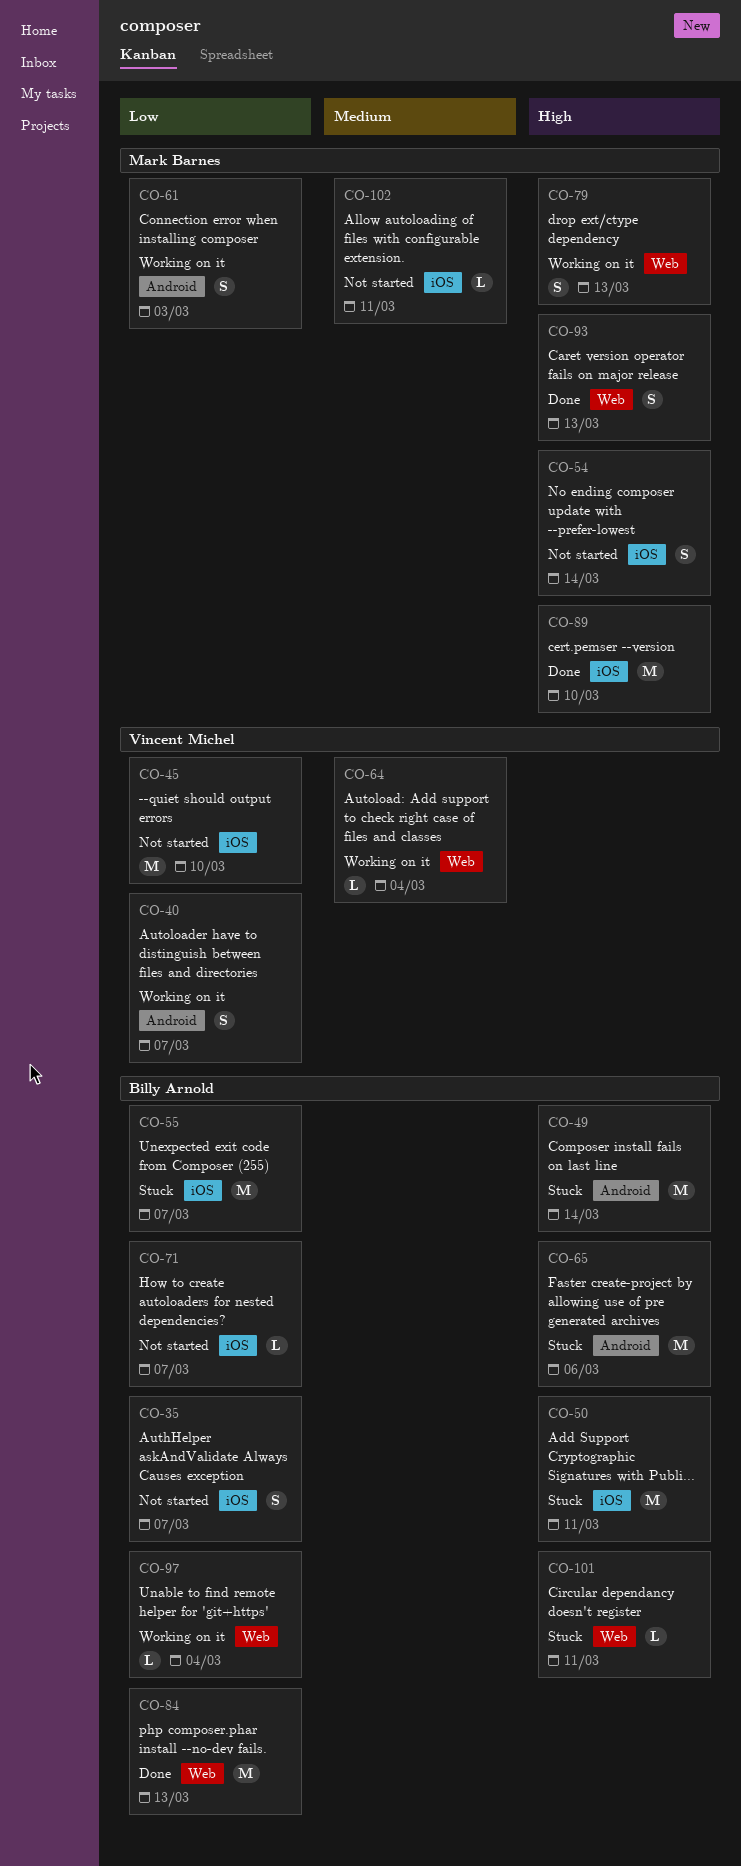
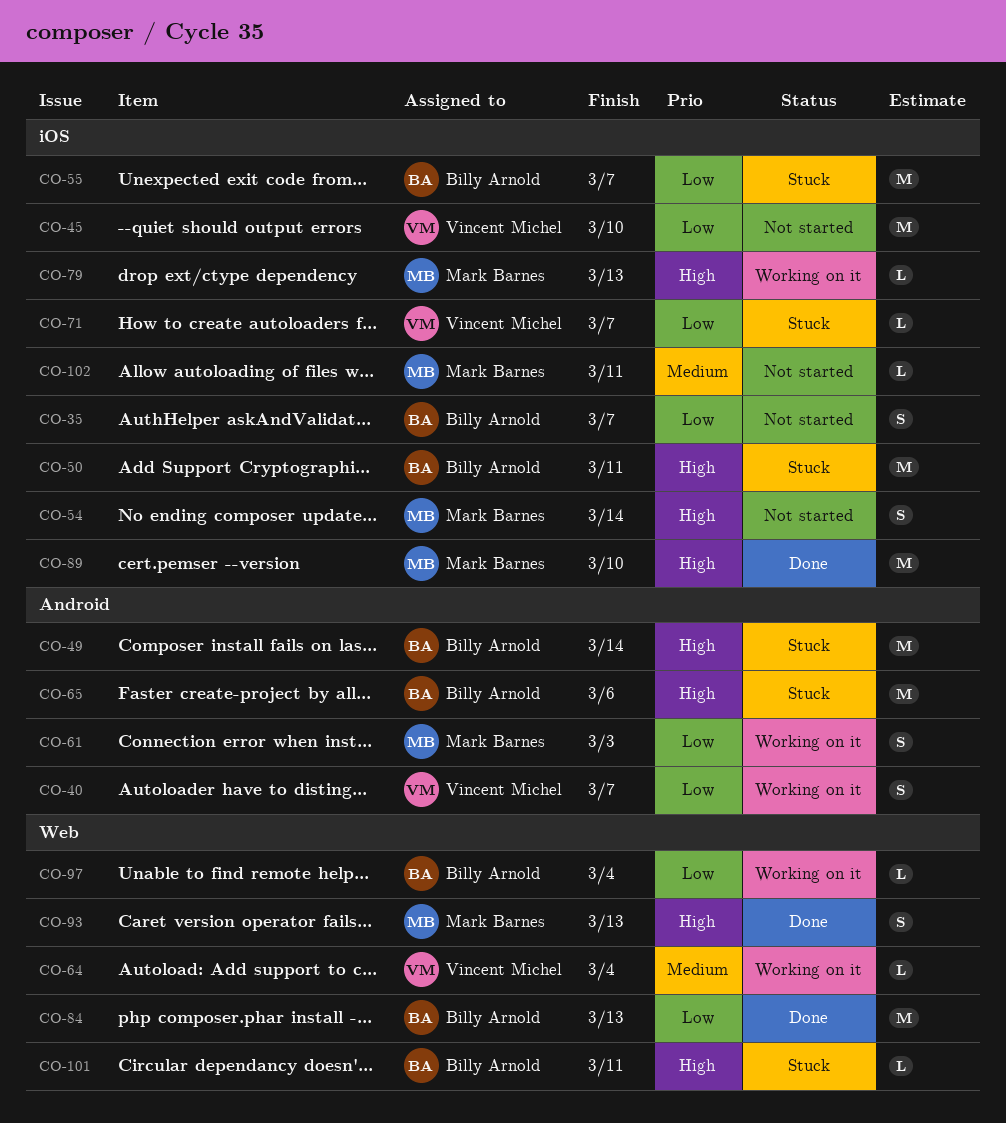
CO-71, status: Not started -> Stuck
CO-71, owner: Billy Arnold -> Vincent Michel
CO-79, label: Web -> iOS
CO-79, estimate: S -> L

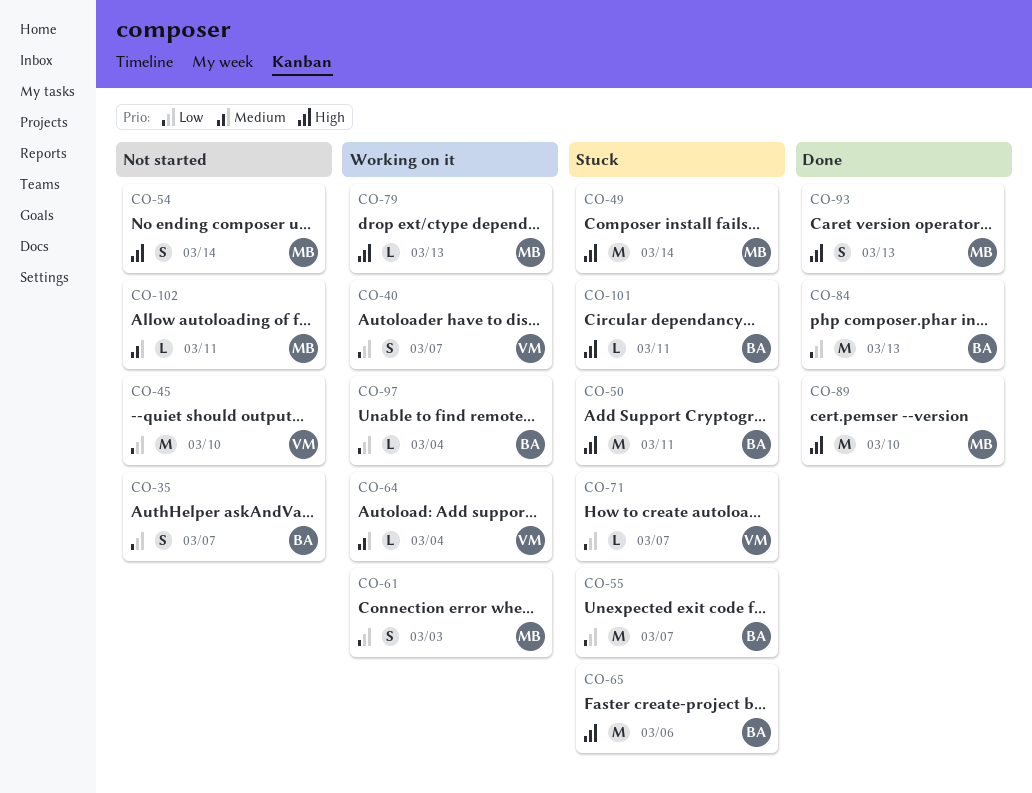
CO-49, owner: Billy Arnold -> Mark Barnes

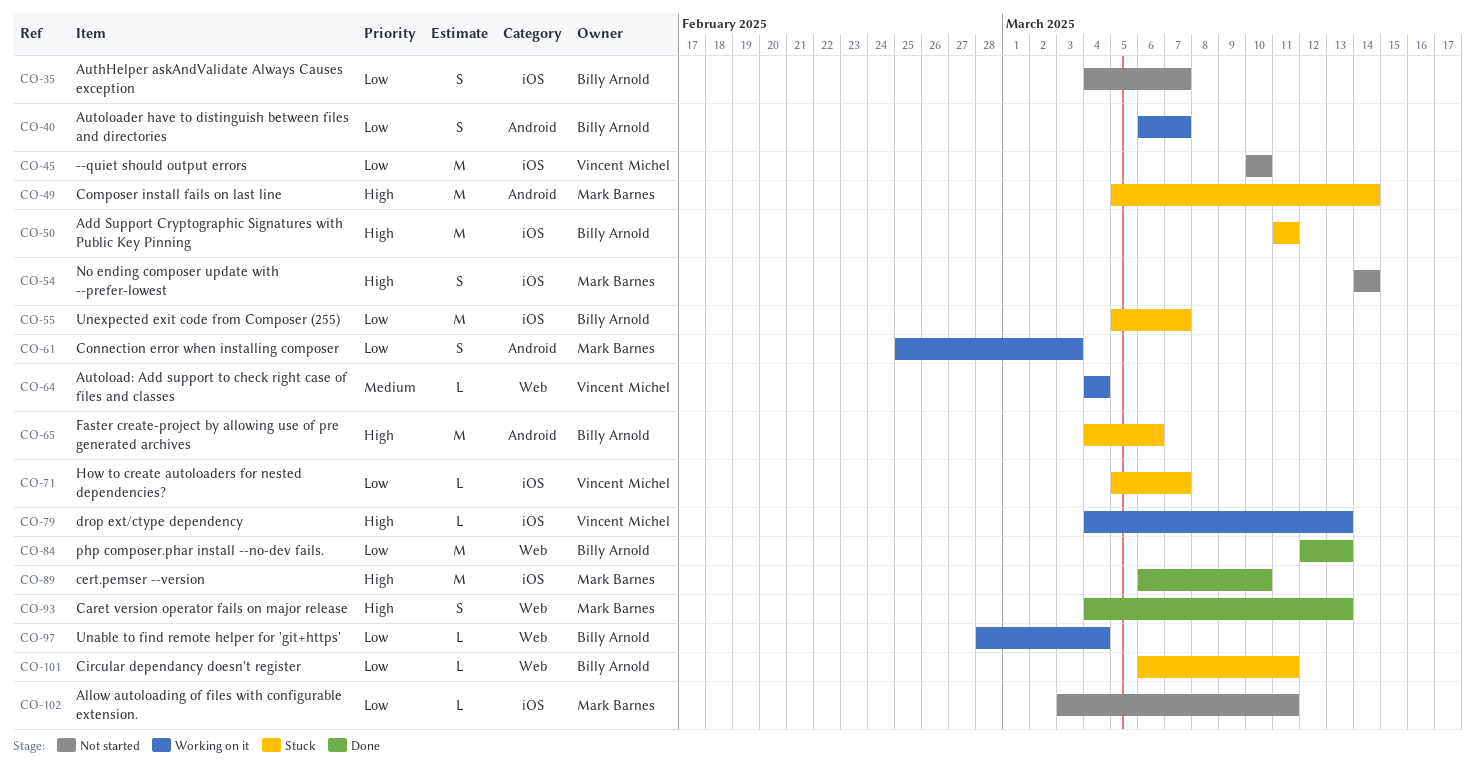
CO-40, owner: Vincent Michel -> Billy Arnold
CO-79, owner: Mark Barnes -> Vincent Michel
CO-101, priority: High -> Low
CO-102, priority: Medium -> Low

